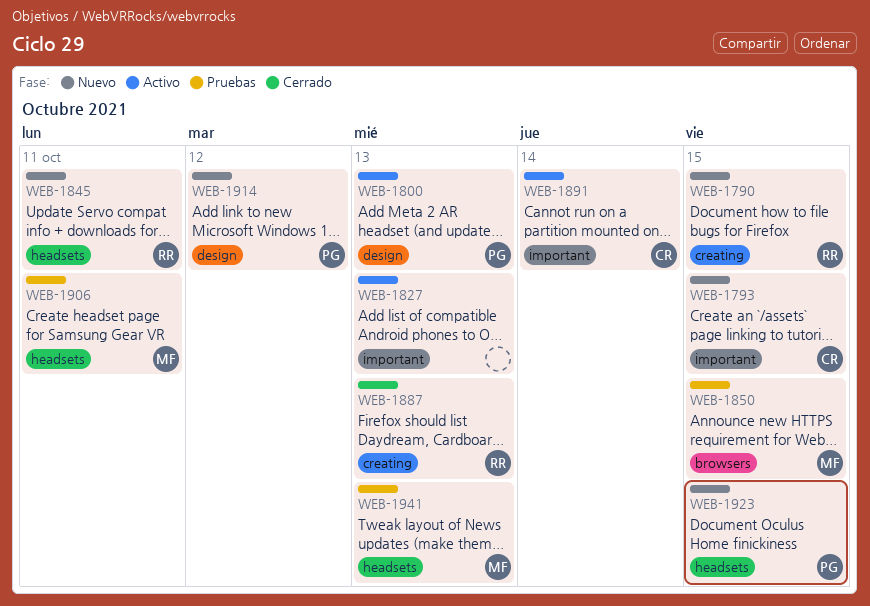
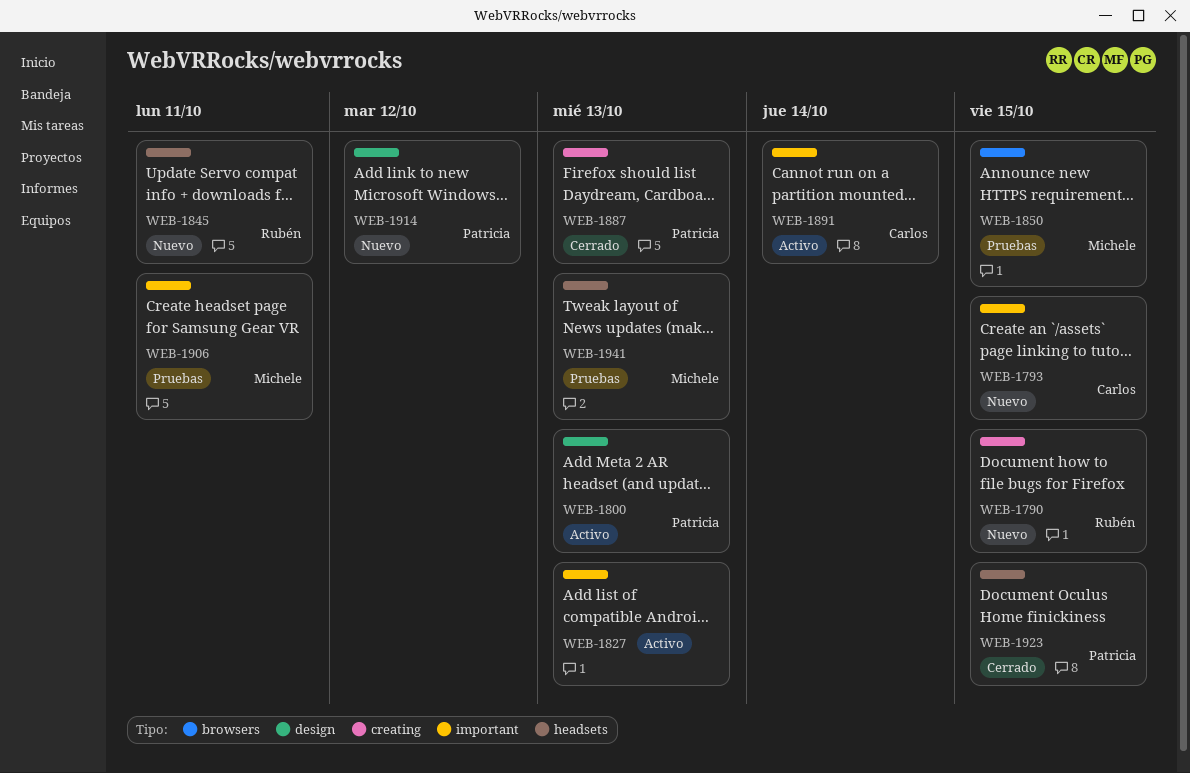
WEB-1887, owner: Rubén -> Patricia
WEB-1906, label: headsets -> important
WEB-1923, status: Nuevo -> Cerrado

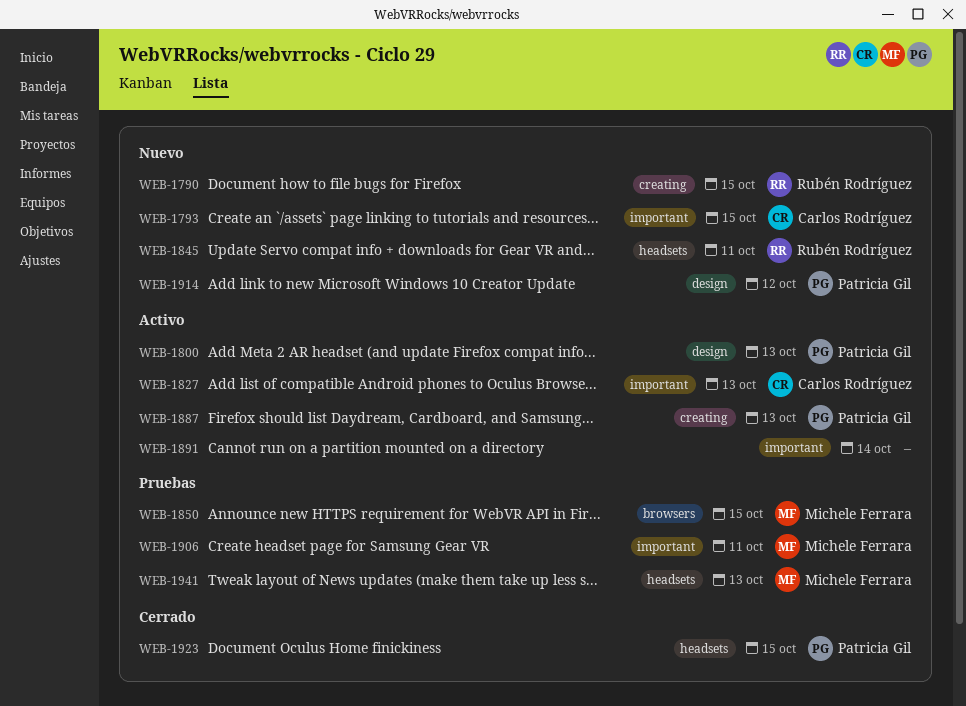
WEB-1827, owner: none -> Carlos Rodríguez
WEB-1887, status: Cerrado -> Activo
WEB-1891, owner: Carlos Rodríguez -> none

